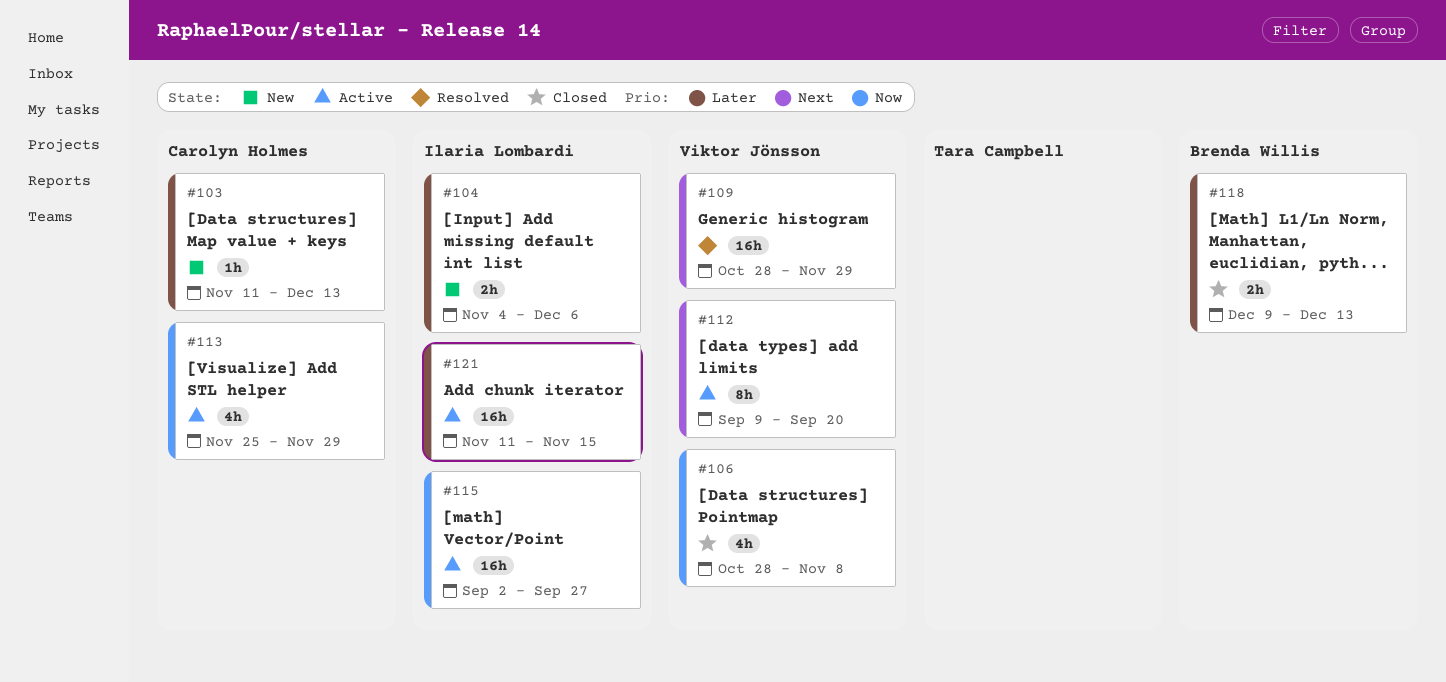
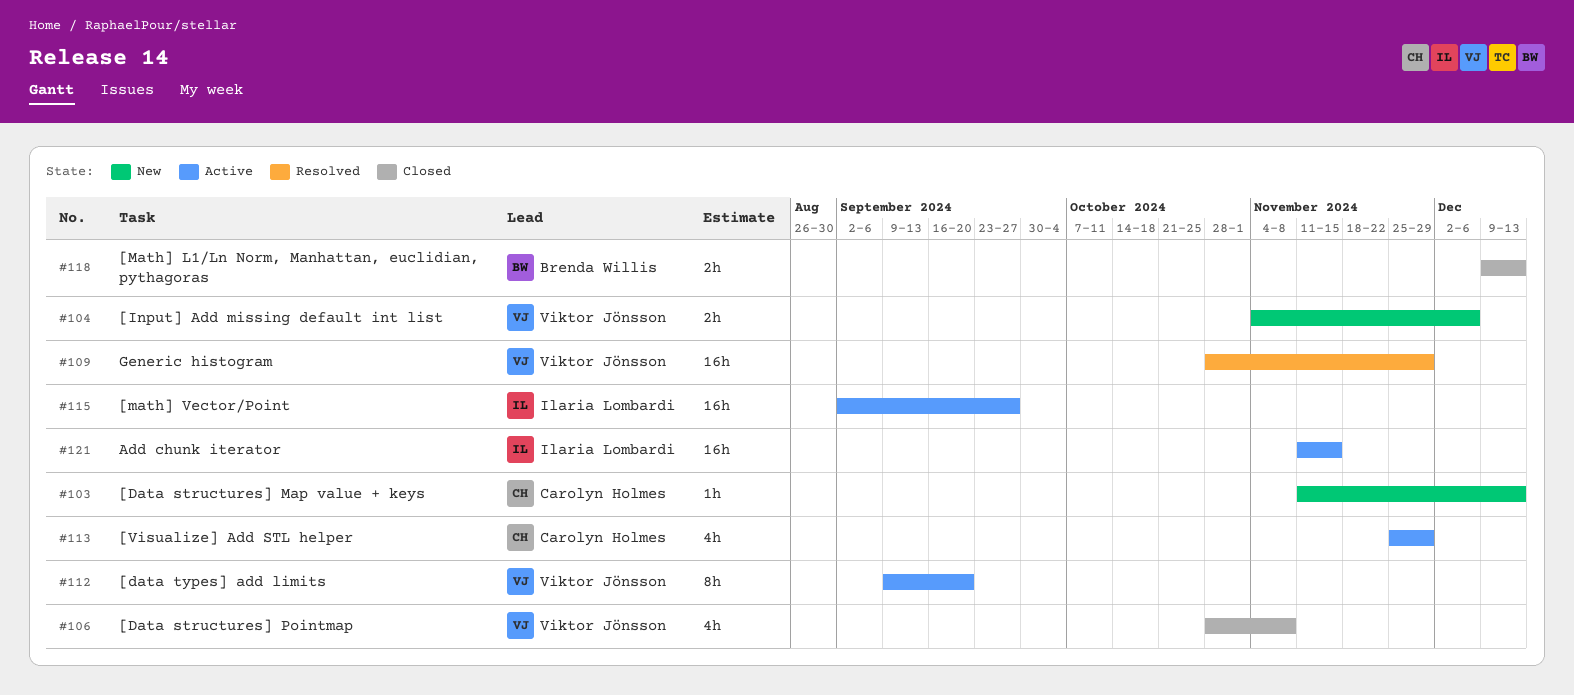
#104, owner: Ilaria Lombardi -> Viktor Jönsson

